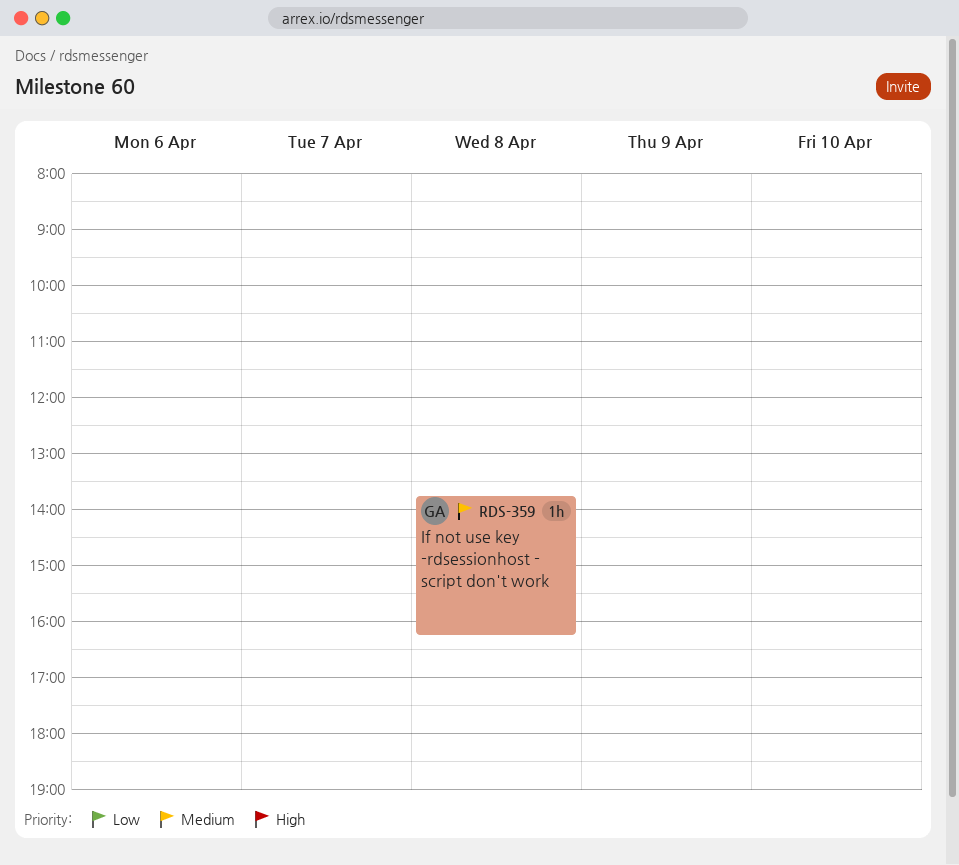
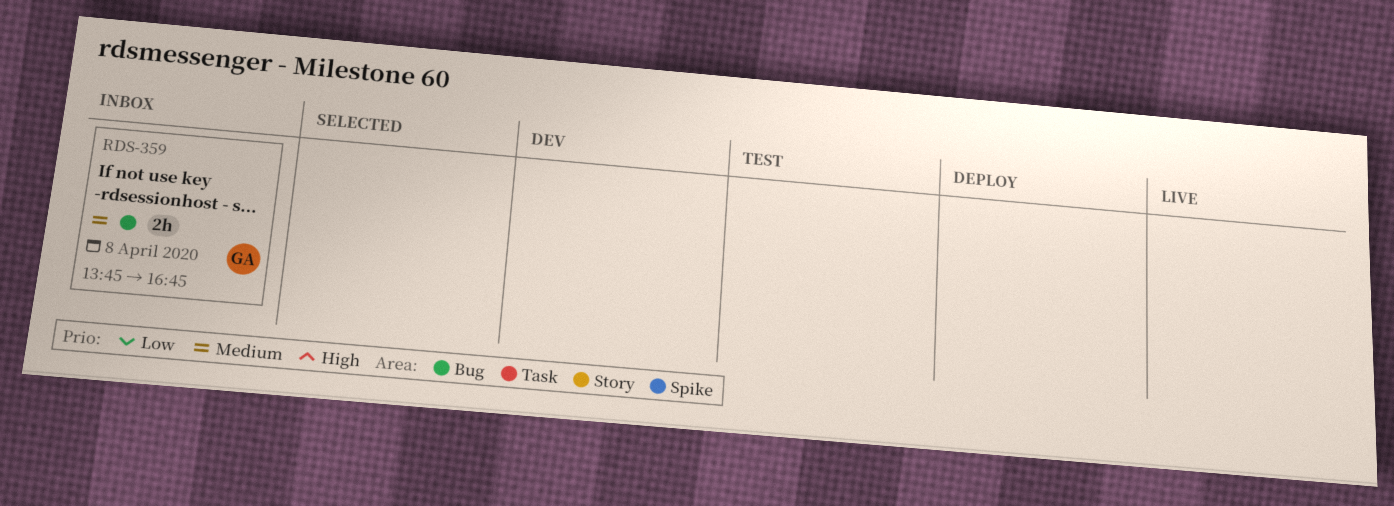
RDS-359, estimate: 1h -> 2h
RDS-359, ends: 16:15 -> 16:45

